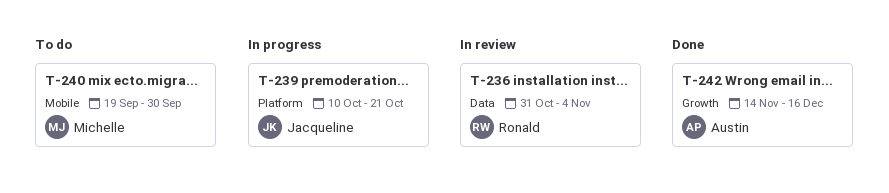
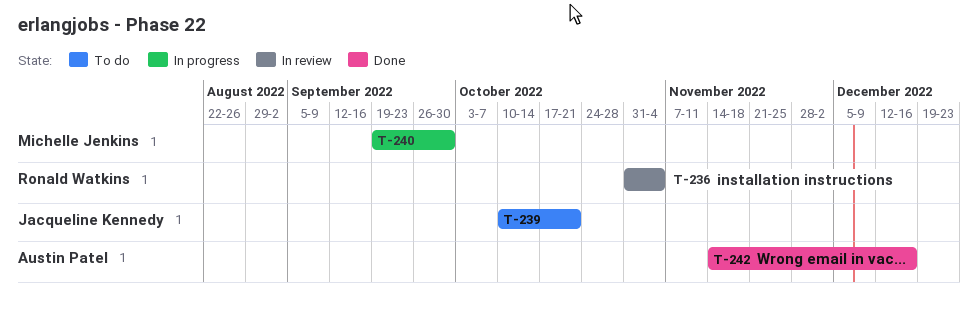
T-239, status: In progress -> To do
T-240, status: To do -> In progress

